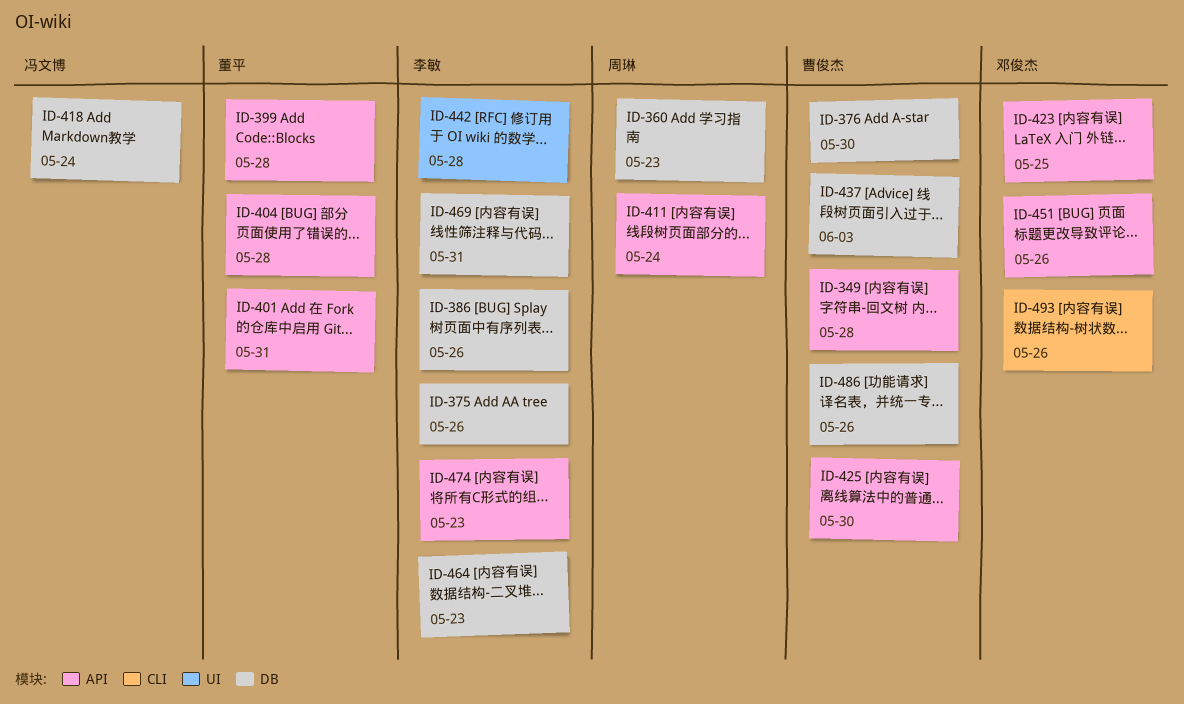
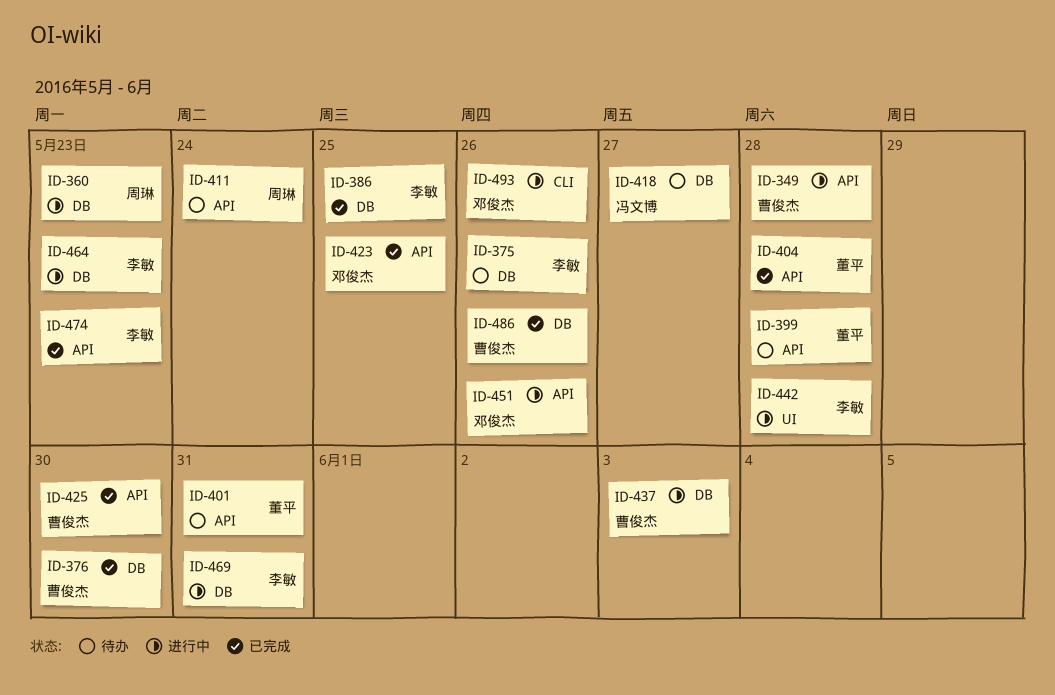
ID-386, due: May 26 -> May 25
ID-418, due: May 24 -> May 27

